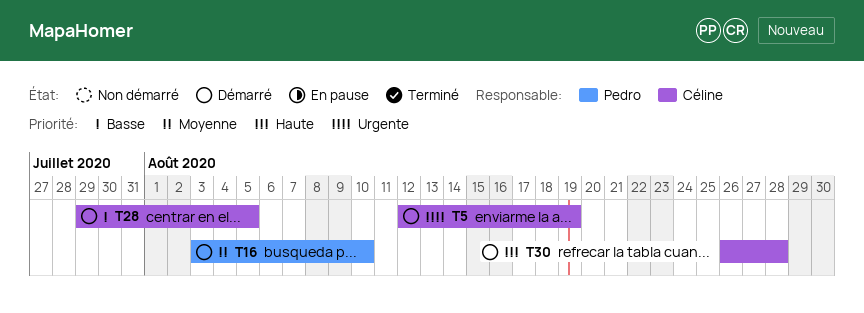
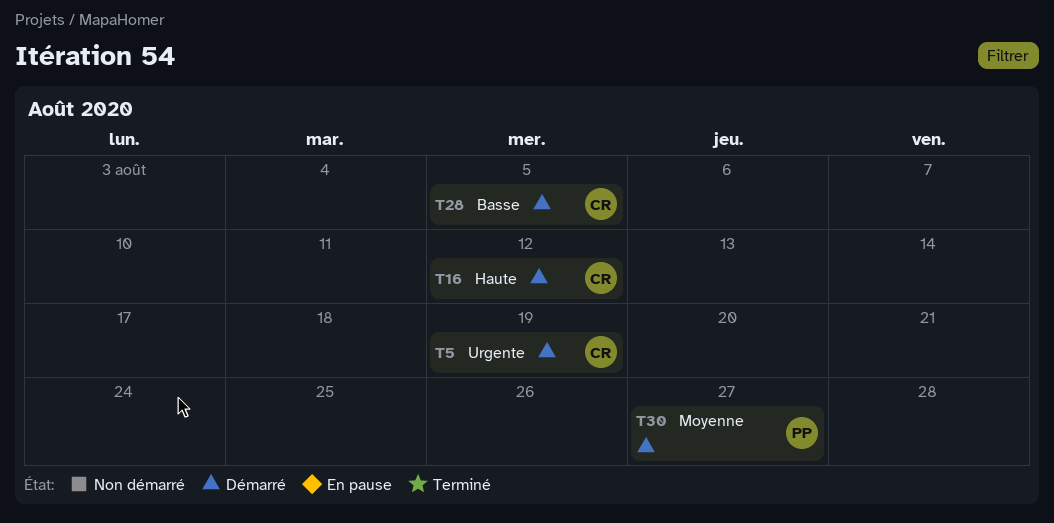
T16, owner: Pedro -> Céline
T16, priority: Moyenne -> Haute
T16, due: Aug 10 -> Aug 12
T30, owner: Céline -> Pedro
T30, priority: Haute -> Moyenne
T30, due: Aug 28 -> Aug 27

